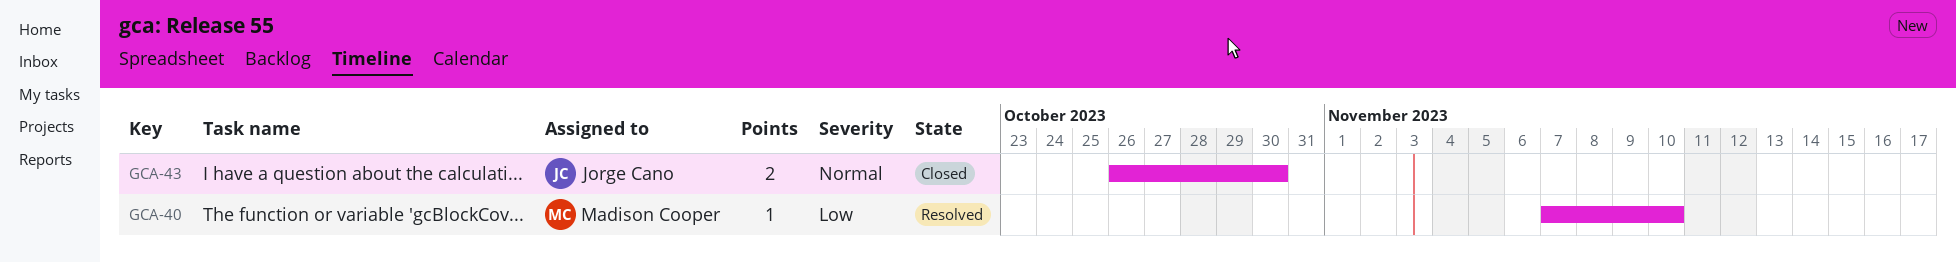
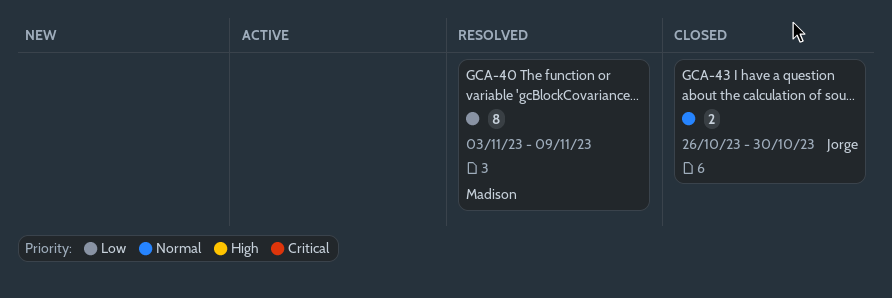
GCA-40, estimate: 1 -> 8
GCA-40, start: Nov 7 -> Nov 3
GCA-40, due: Nov 10 -> Nov 9

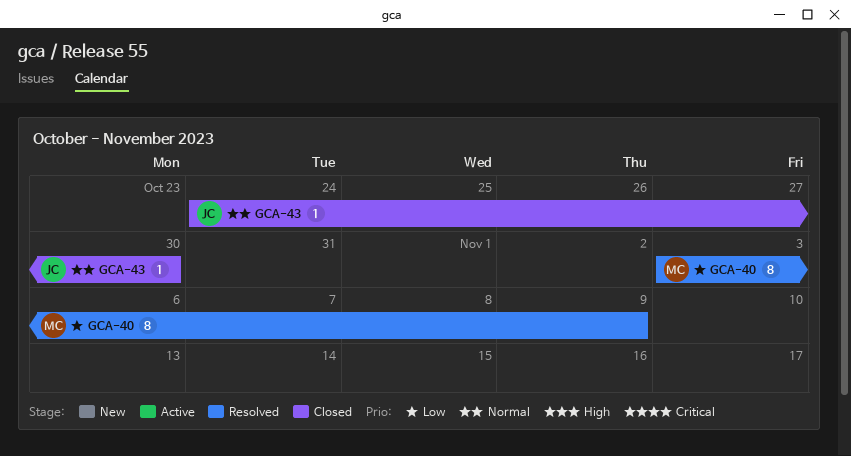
GCA-43, estimate: 2 -> 1
GCA-43, start: Oct 26 -> Oct 24

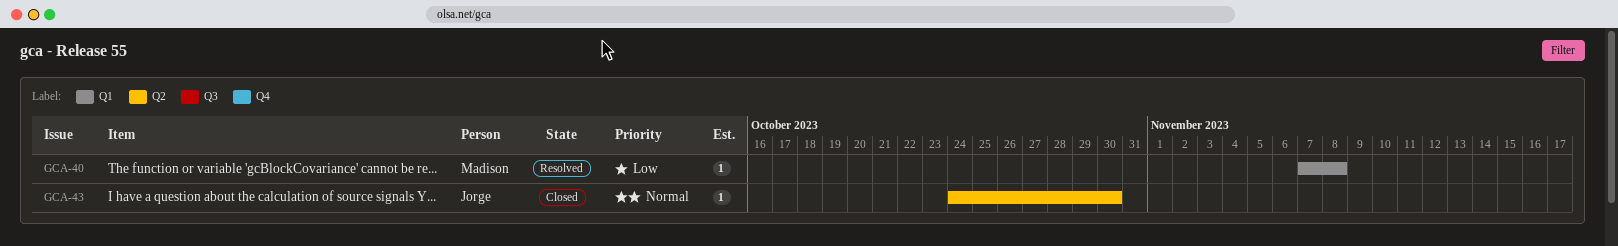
GCA-40, estimate: 8 -> 1
GCA-40, start: Nov 3 -> Nov 7
GCA-40, due: Nov 9 -> Nov 8

